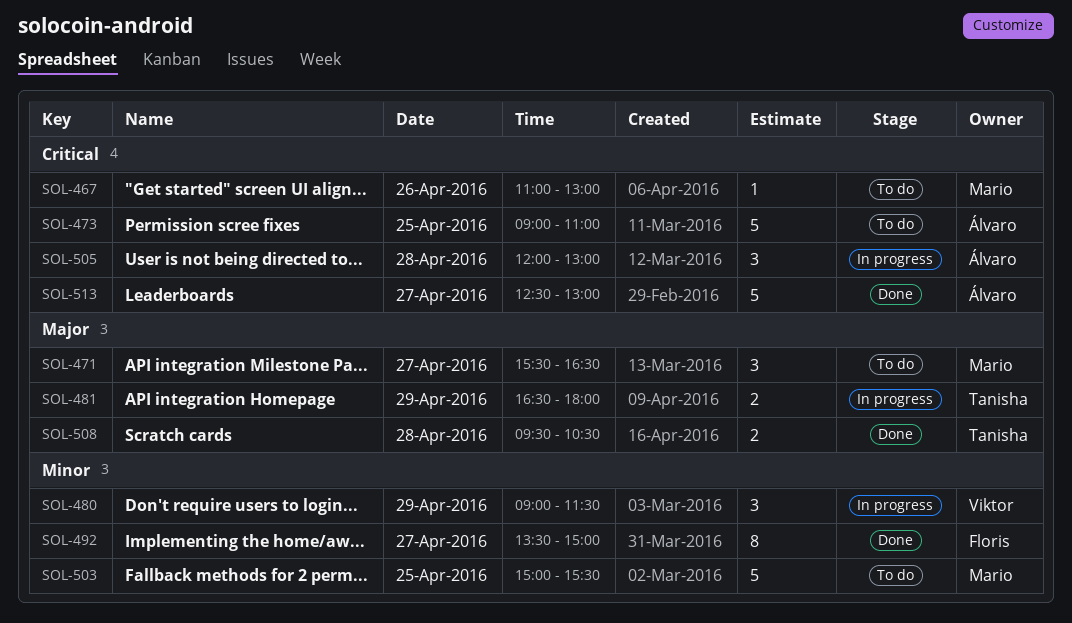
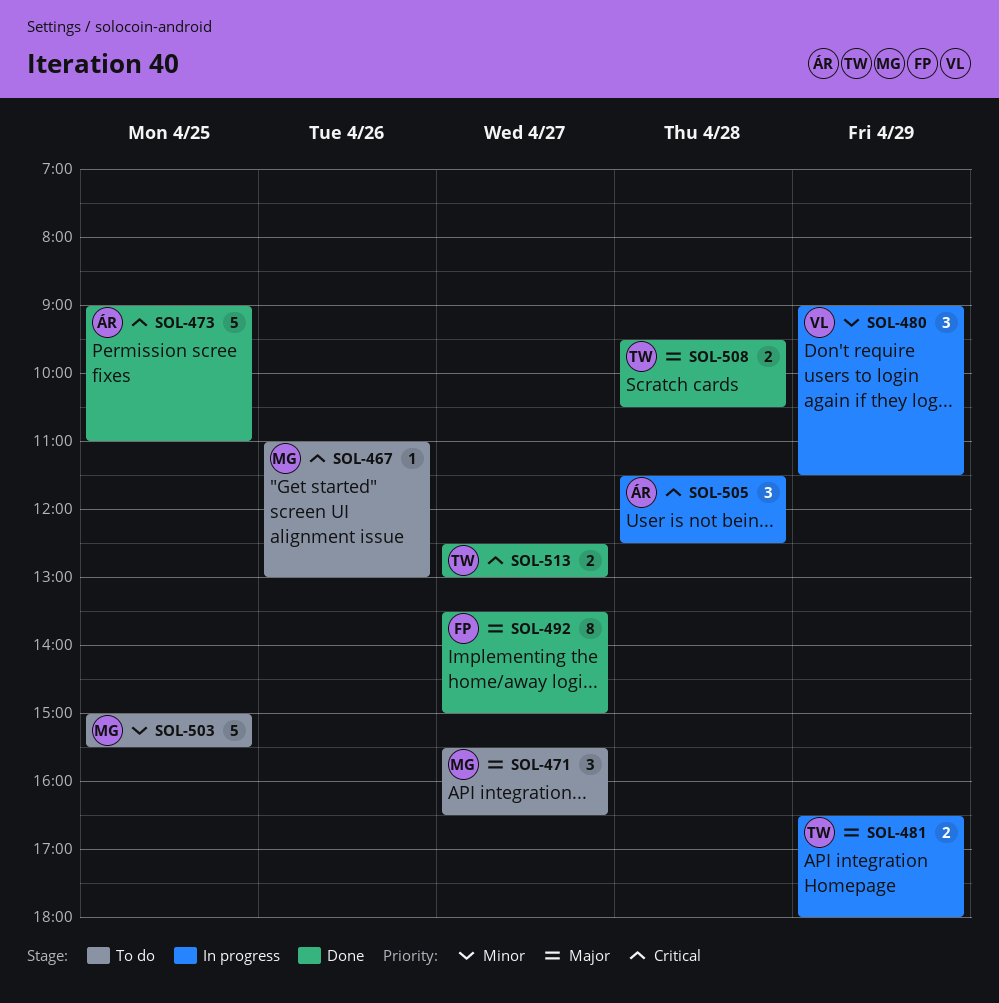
SOL-473, status: To do -> Done
SOL-492, priority: Minor -> Major
SOL-505, begins: 12:00 -> 11:30
SOL-505, ends: 13:00 -> 12:30
SOL-513, owner: Álvaro -> Tanisha
SOL-513, estimate: 5 -> 2

